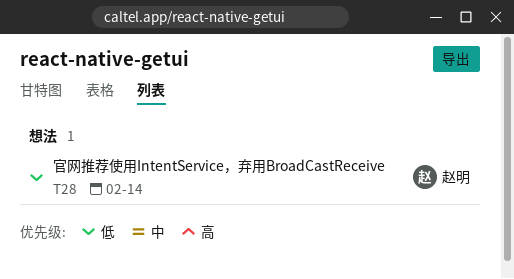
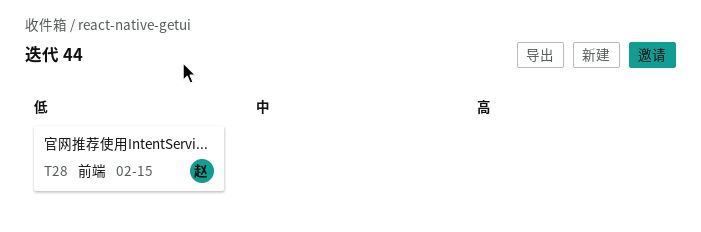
T28, due: Feb 14 -> Feb 15

